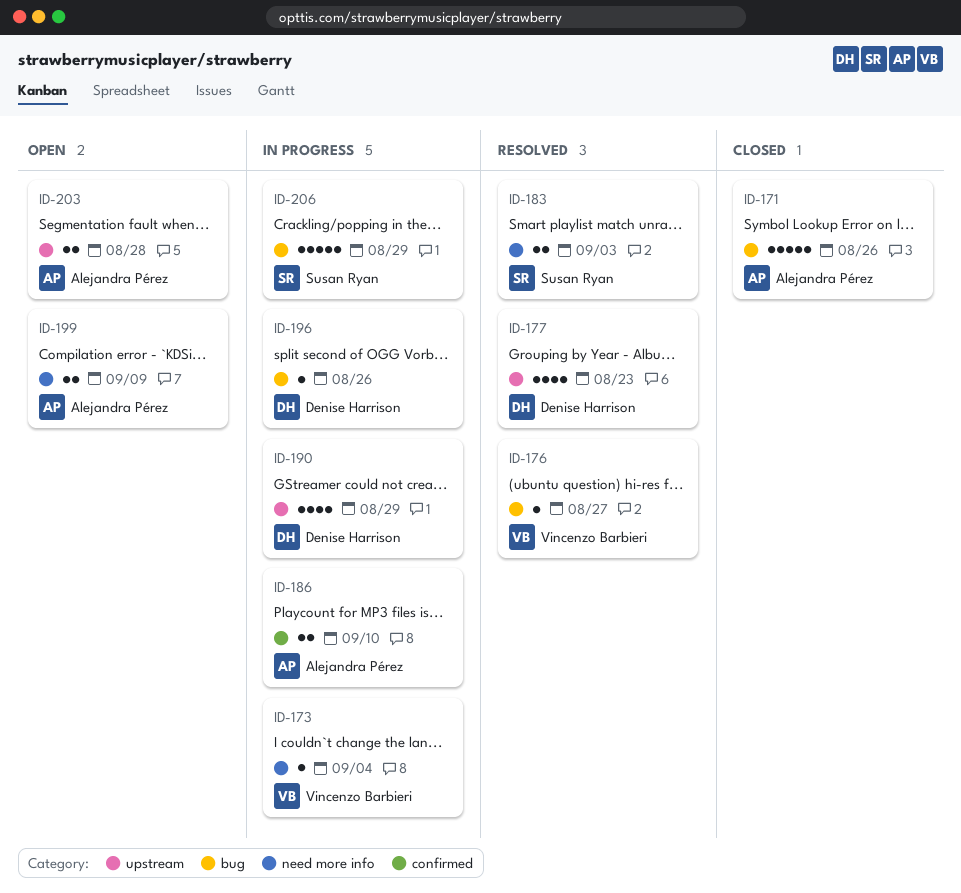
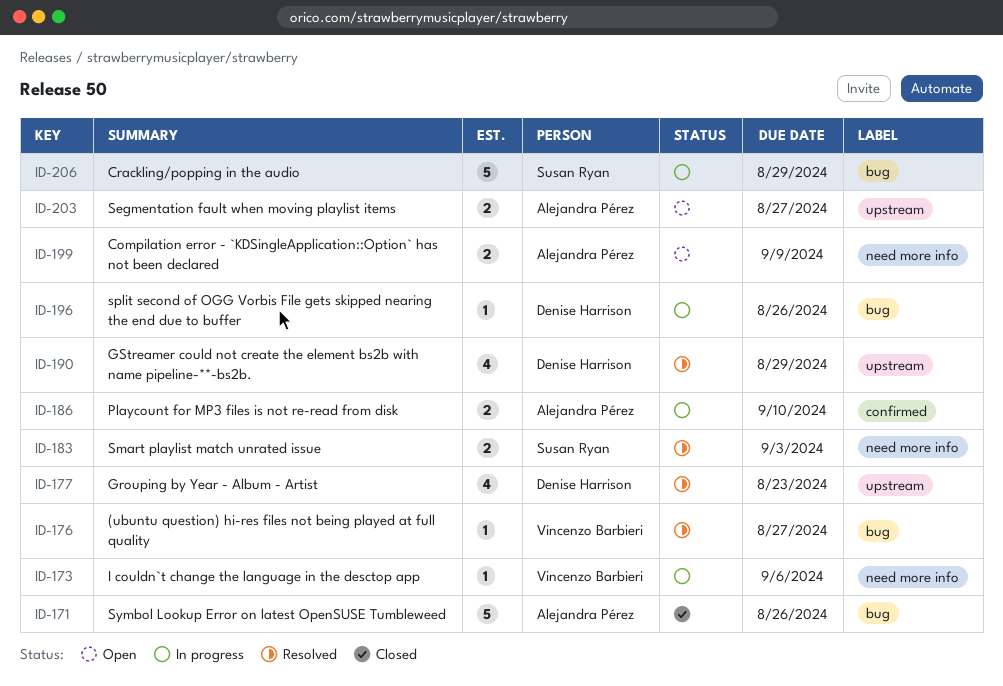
ID-173, due: Sep 4 -> Sep 6
ID-190, status: In progress -> Resolved
ID-203, due: Aug 28 -> Aug 27

